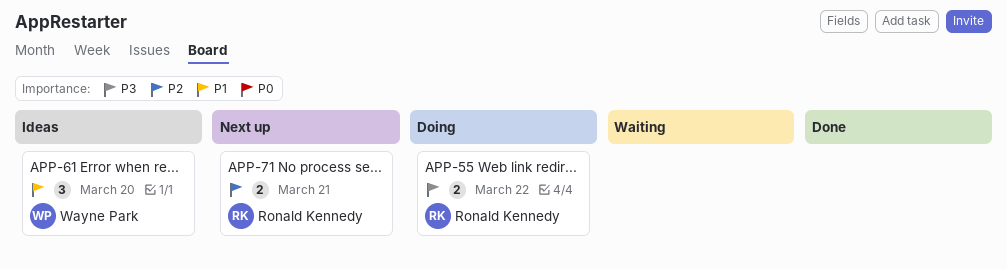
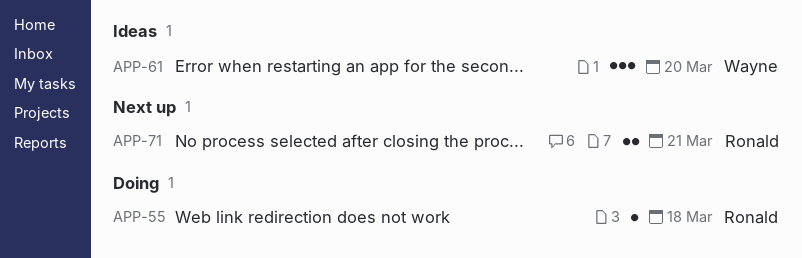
APP-55, estimate: 2 -> 1
APP-55, due: Mar 22 -> Mar 18

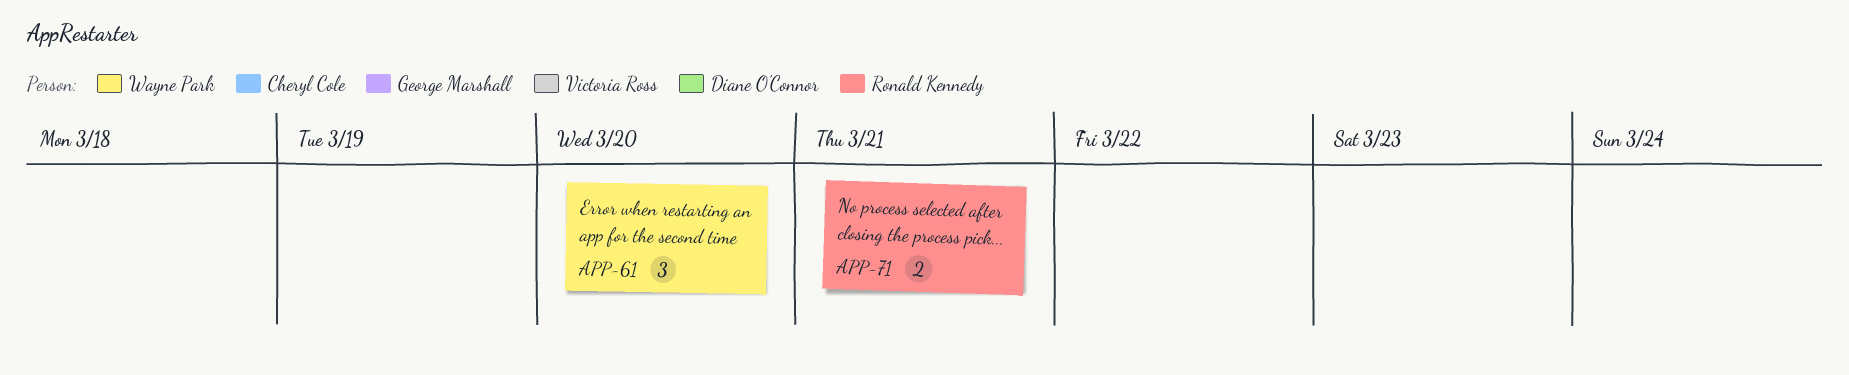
APP-55: present -> none

